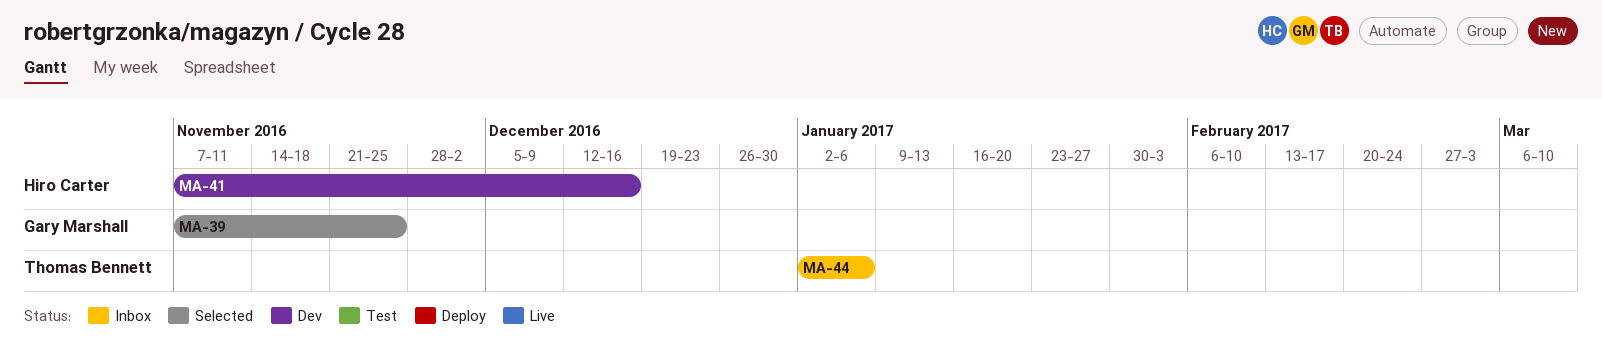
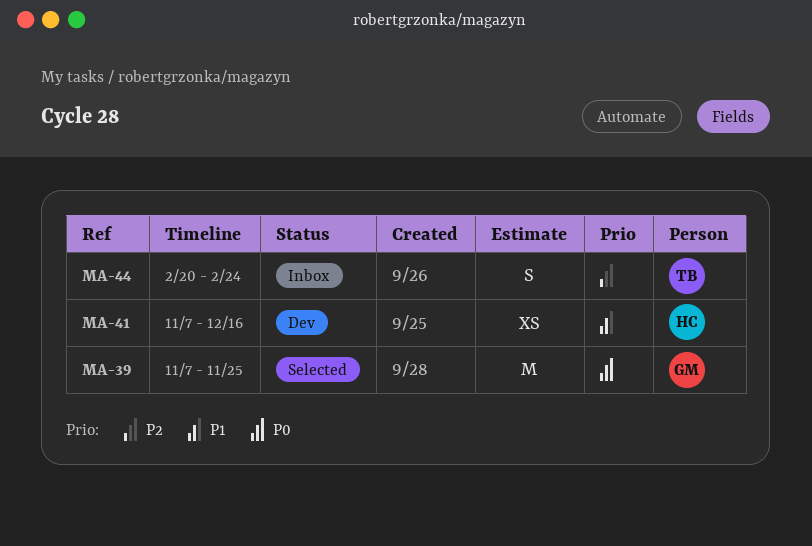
MA-44, start: Jan 2 -> Feb 20
MA-44, due: Jan 6 -> Feb 24

